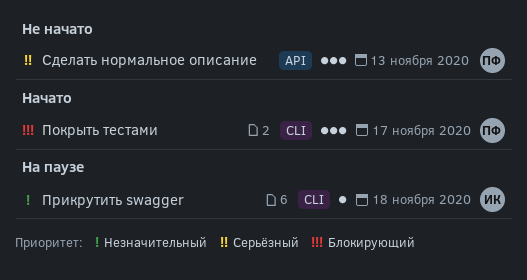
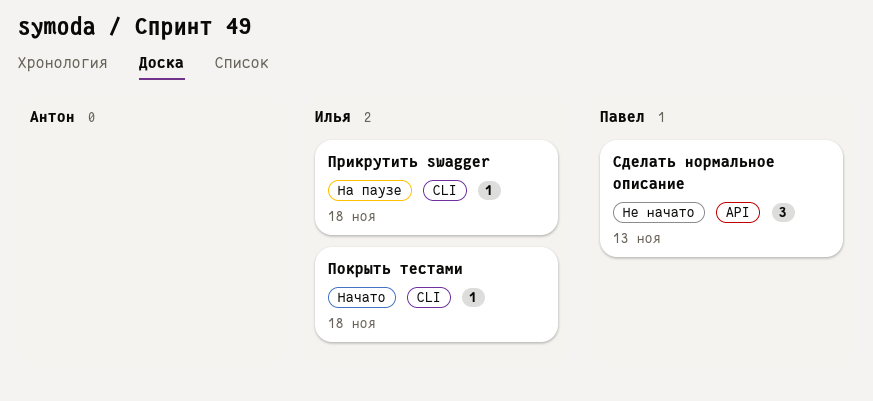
Покрыть тестами, owner: Павел -> Илья
Покрыть тестами, estimate: 3 -> 1
Покрыть тестами, due: Nov 17 -> Nov 18

